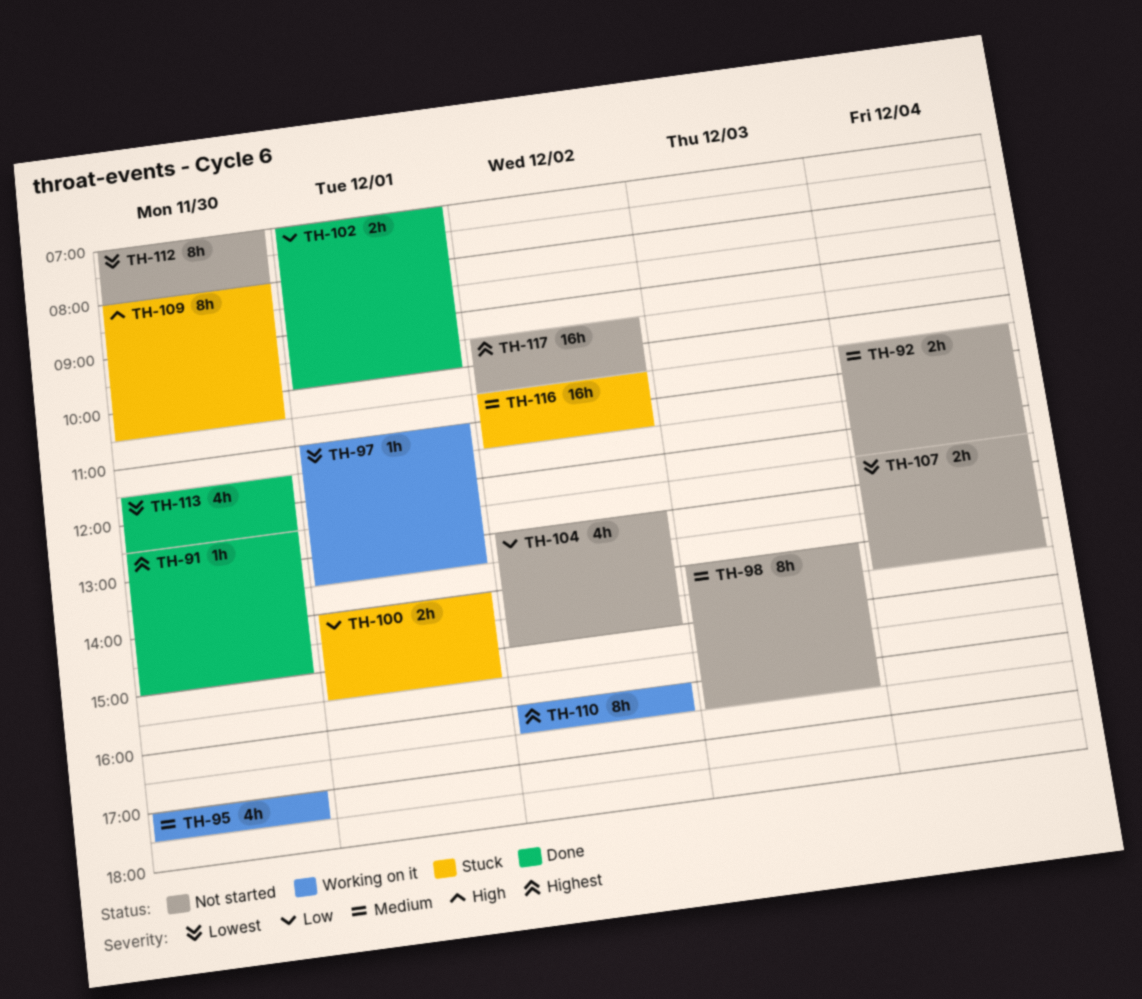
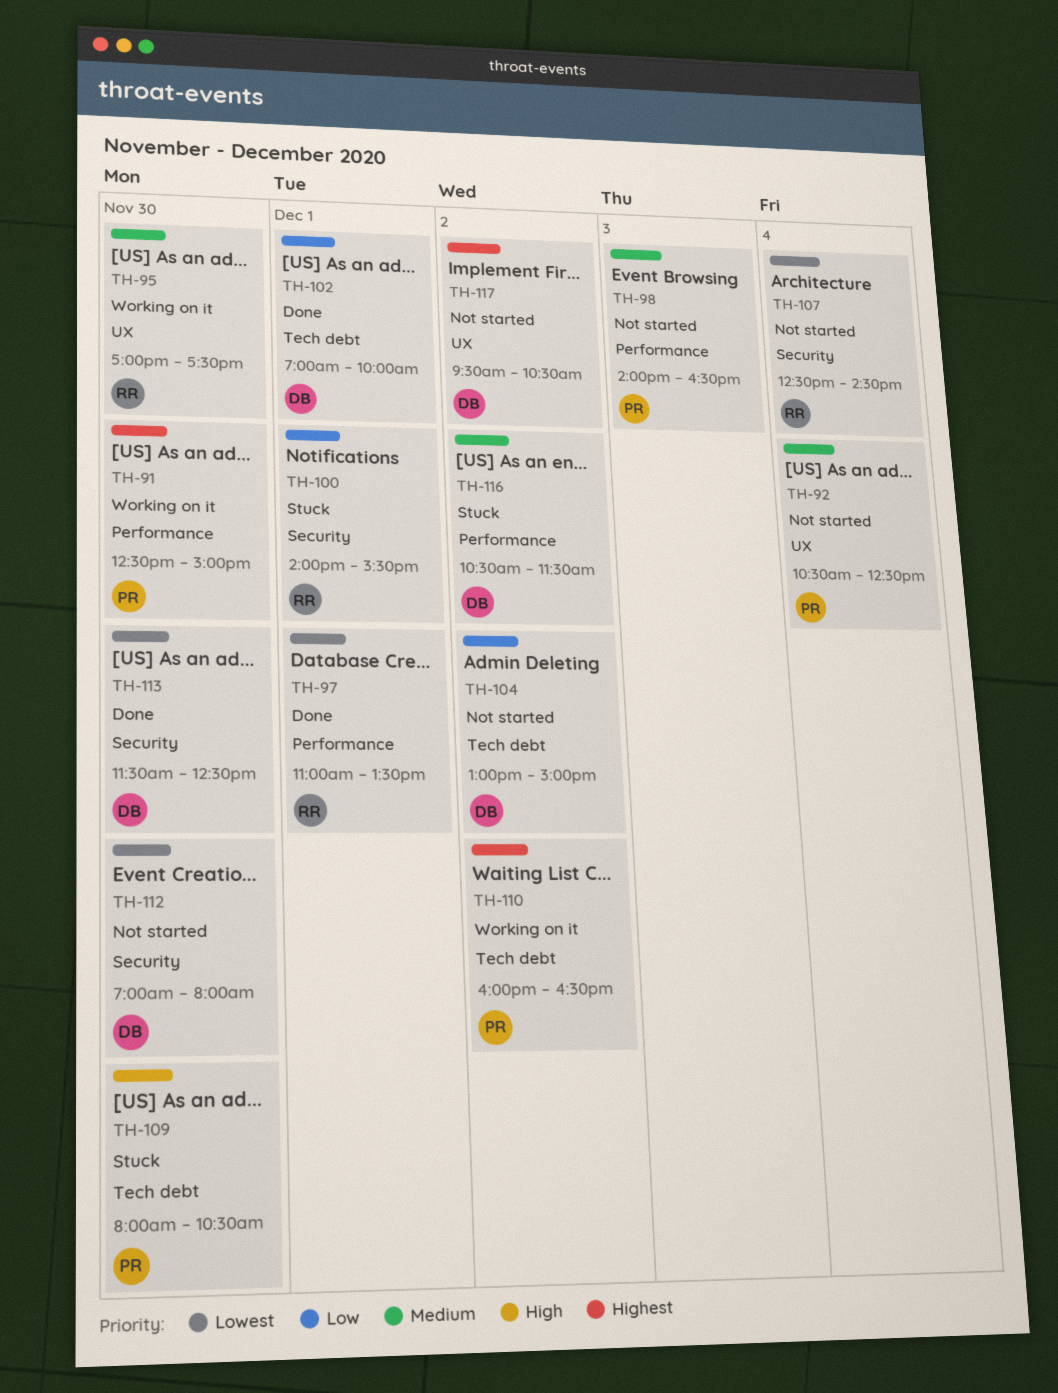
TH-91, status: Done -> Working on it
TH-97, status: Working on it -> Done

